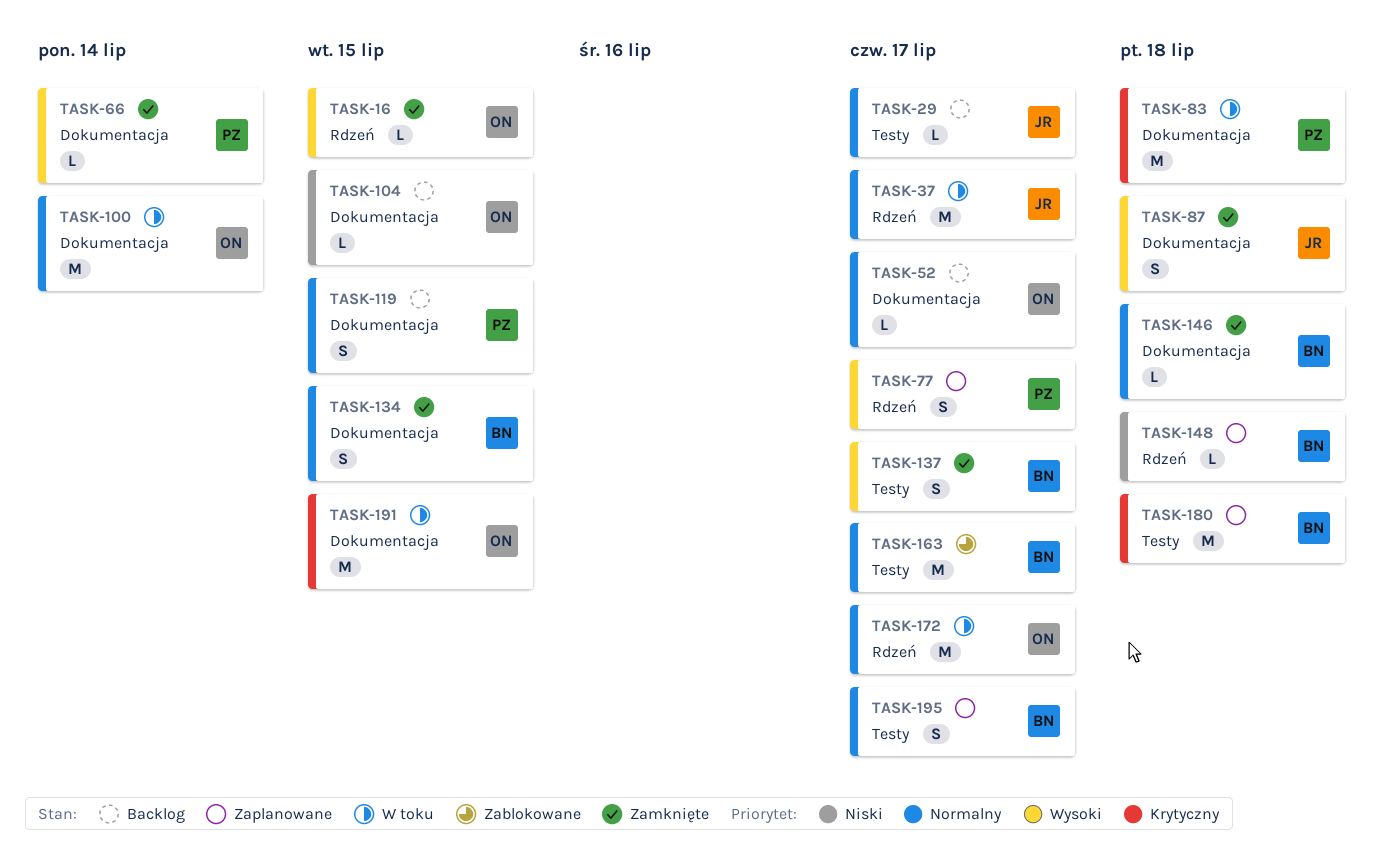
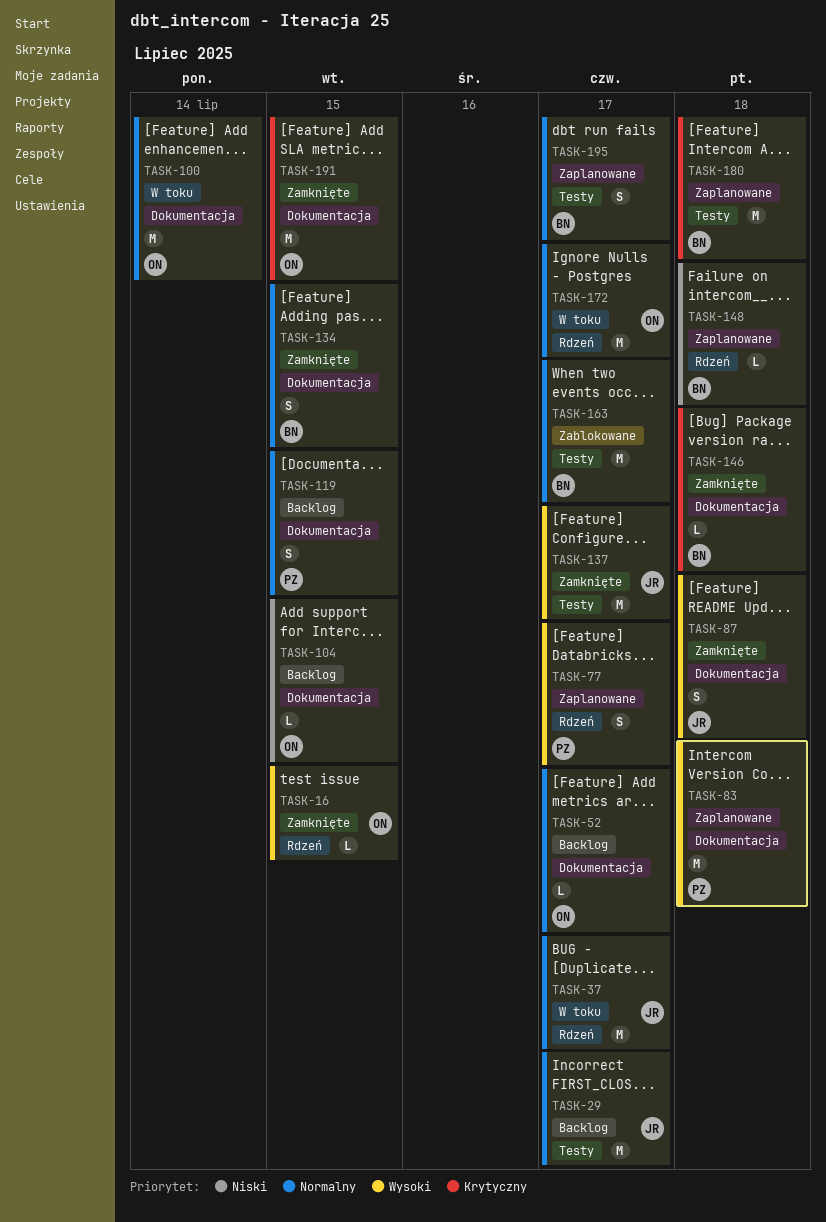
TASK-29, estimate: L -> M
TASK-66: present -> none
TASK-83, status: W toku -> Zaplanowane
TASK-83, priority: Krytyczny -> Wysoki
TASK-137, owner: BN -> JR
TASK-137, estimate: S -> M
TASK-146, priority: Normalny -> Krytyczny
TASK-191, status: W toku -> Zamknięte

